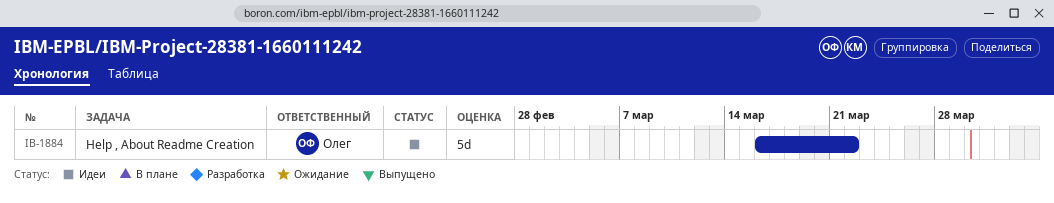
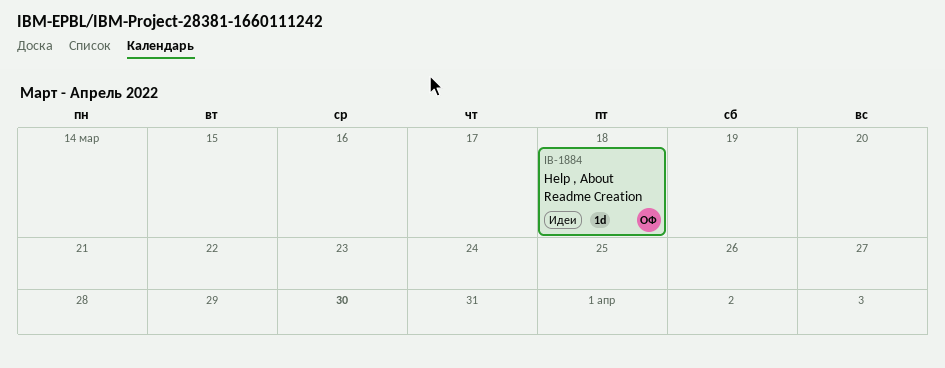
IB-1884, estimate: 5d -> 1d
IB-1884, due: Mar 22 -> Mar 18

